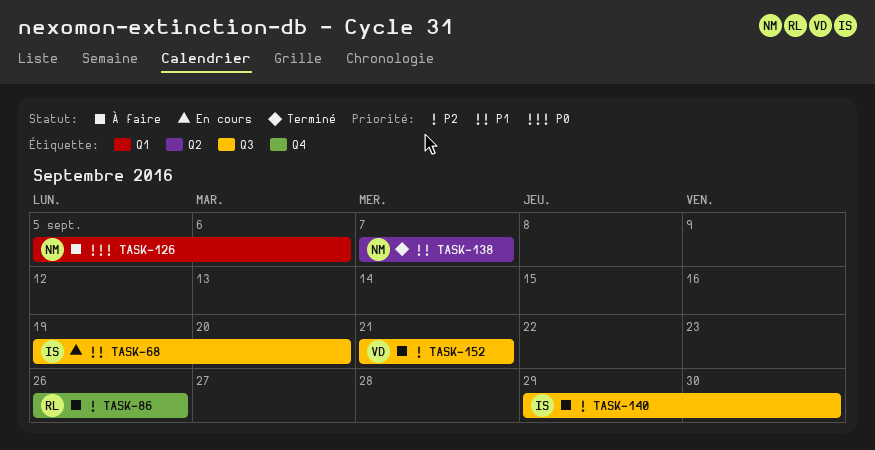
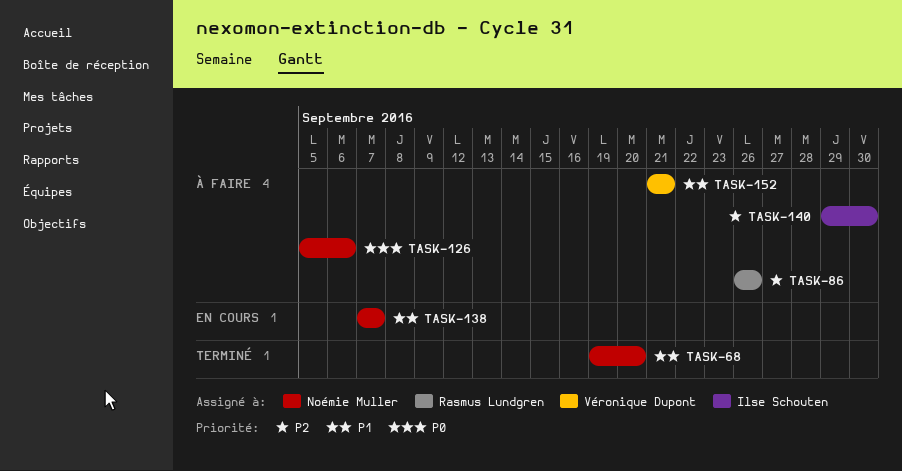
TASK-68, status: En cours -> Terminé
TASK-68, owner: Ilse Schouten -> Noémie Muller
TASK-138, status: Terminé -> En cours
TASK-152, priority: P2 -> P1

